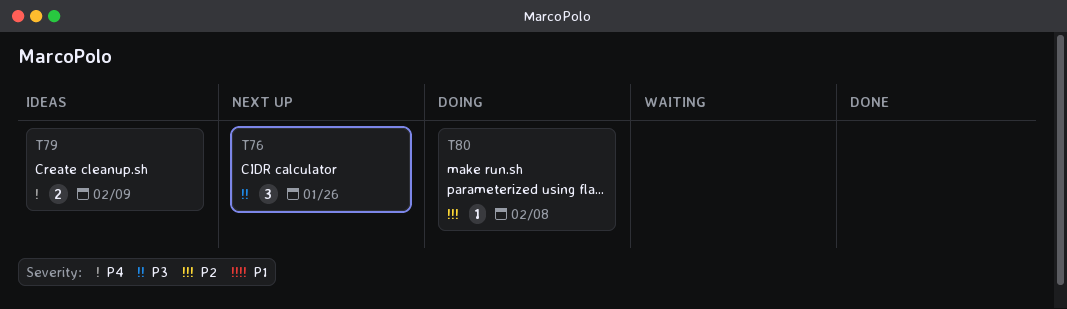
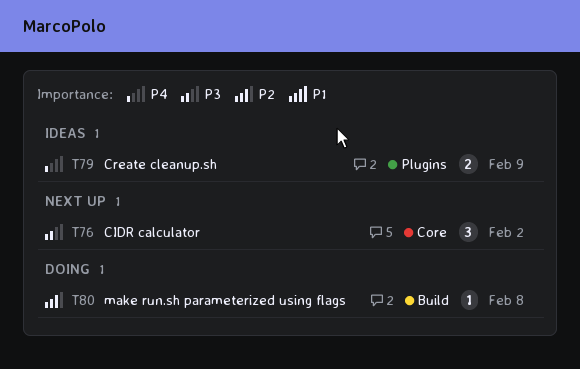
T76, due: Jan 26 -> Feb 2

